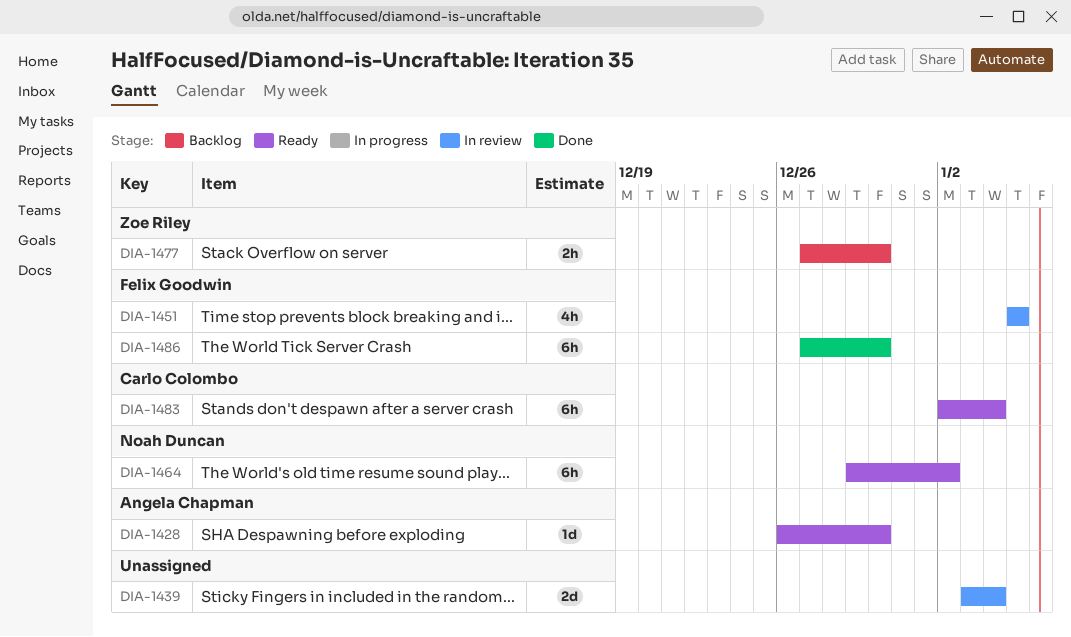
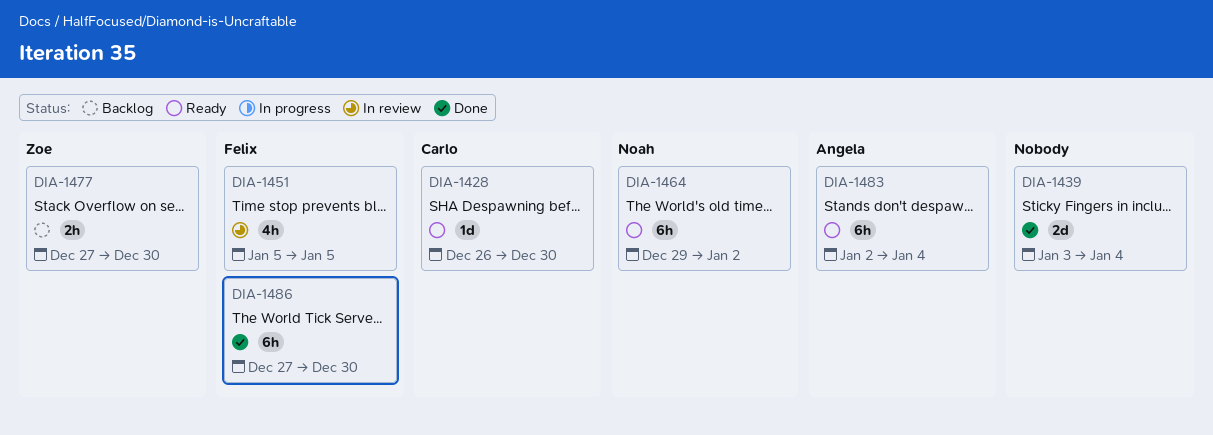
DIA-1428, owner: Angela Chapman -> Carlo Colombo
DIA-1439, status: In review -> Done
DIA-1483, owner: Carlo Colombo -> Angela Chapman

